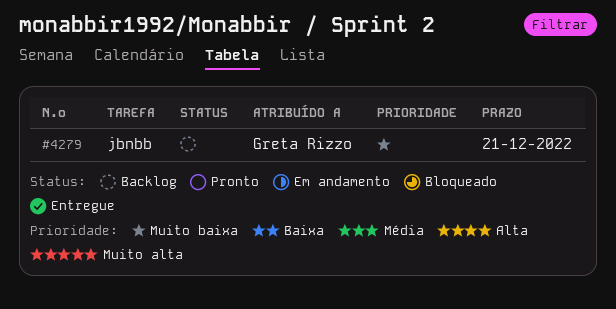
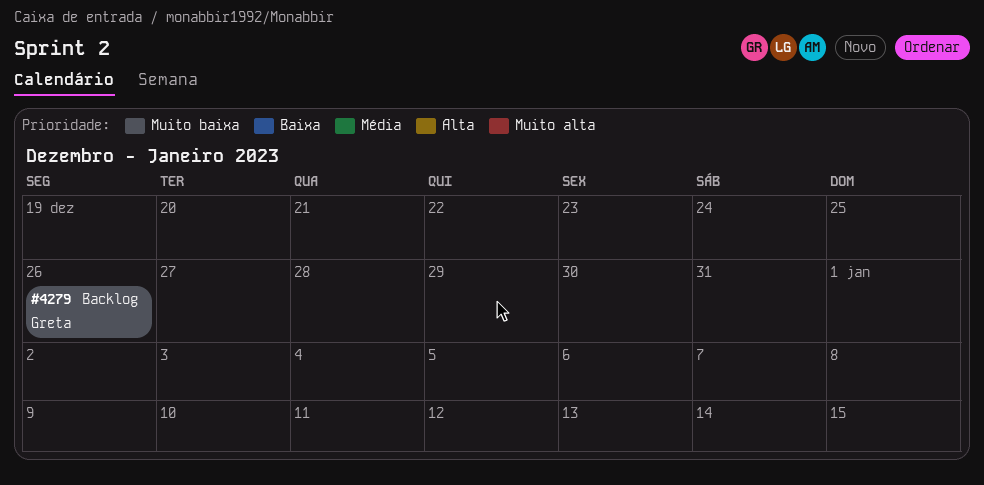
#4279, due: Dec 21 -> Dec 26

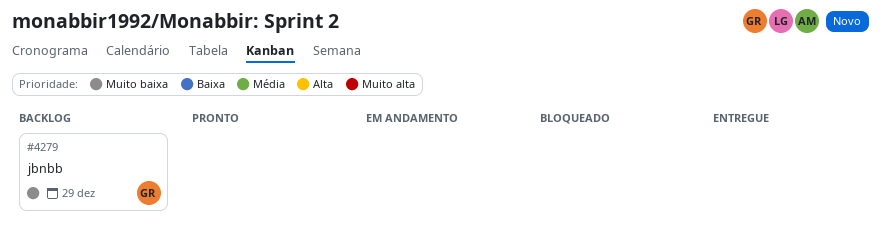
#4279, due: Dec 26 -> Dec 29

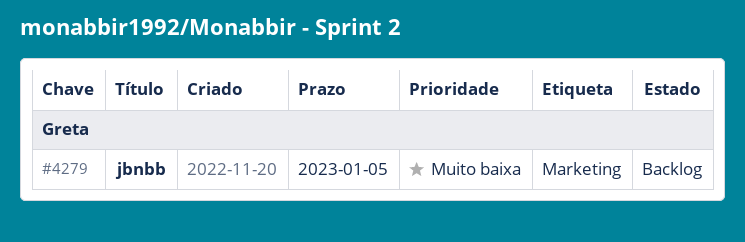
#4279, due: Dec 29 -> Jan 5

